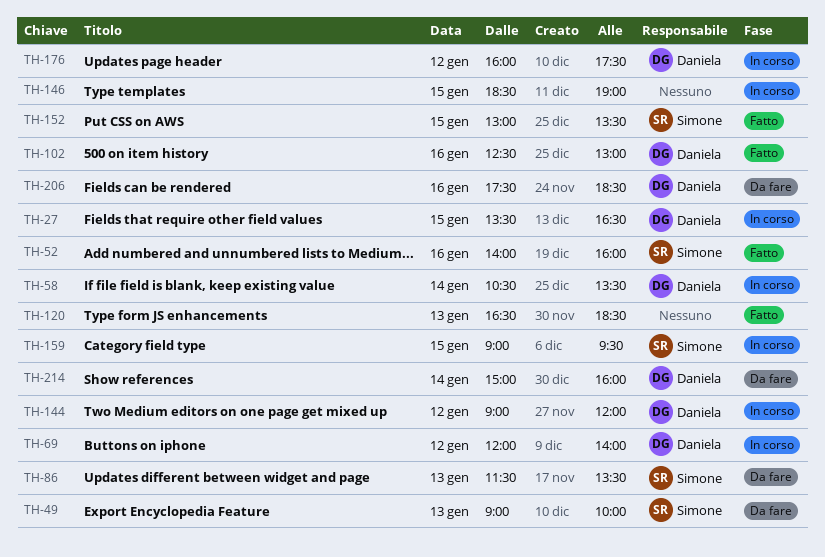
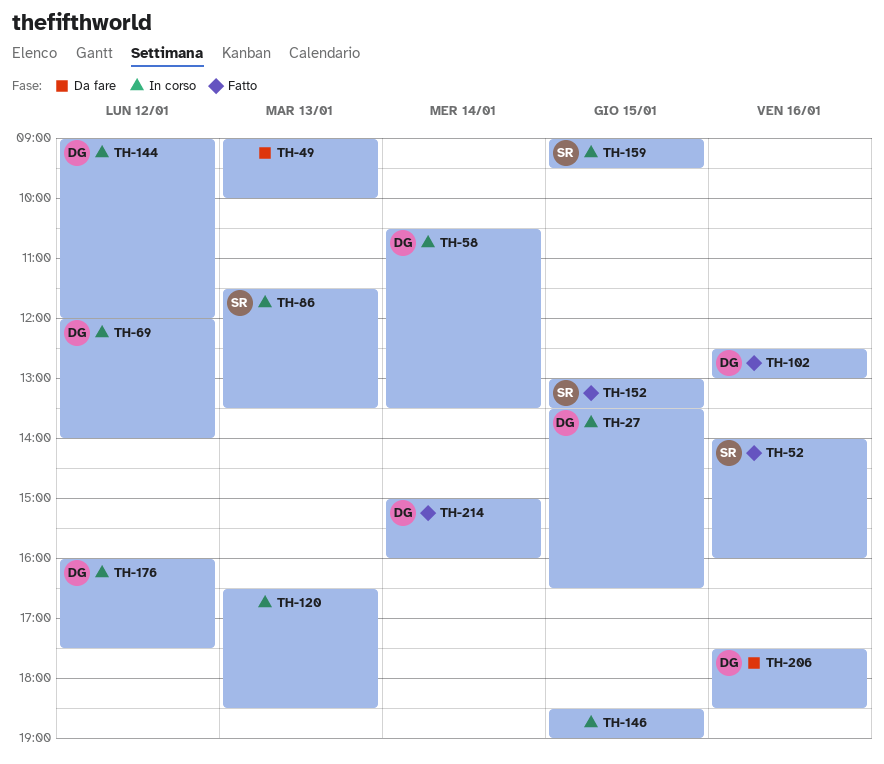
TH-49, owner: Simone -> none
TH-86, status: Da fare -> In corso
TH-120, status: Fatto -> In corso
TH-214, status: Da fare -> Fatto

